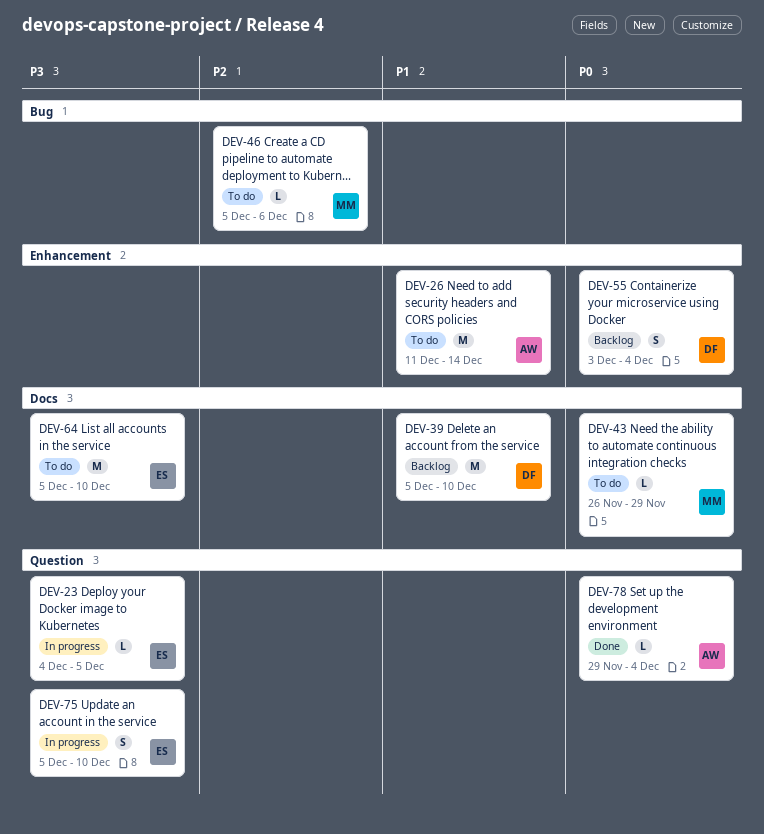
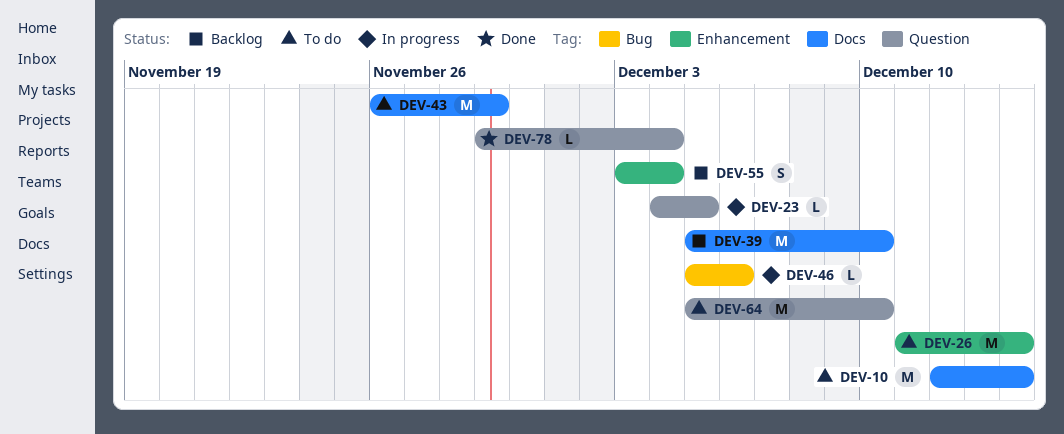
DEV-10: none -> present
DEV-43, estimate: L -> M
DEV-46, status: To do -> In progress
DEV-64, label: Docs -> Question
DEV-75: present -> none

